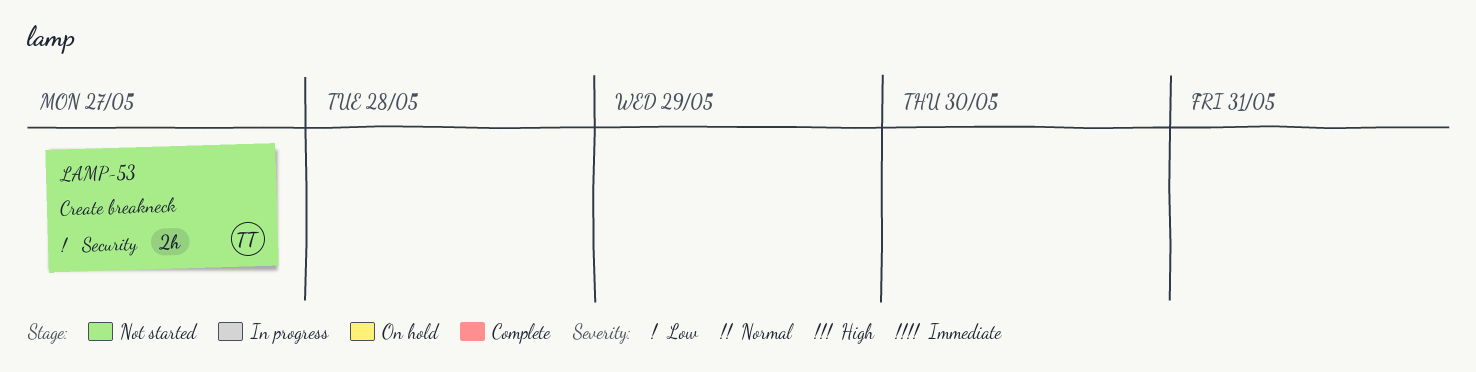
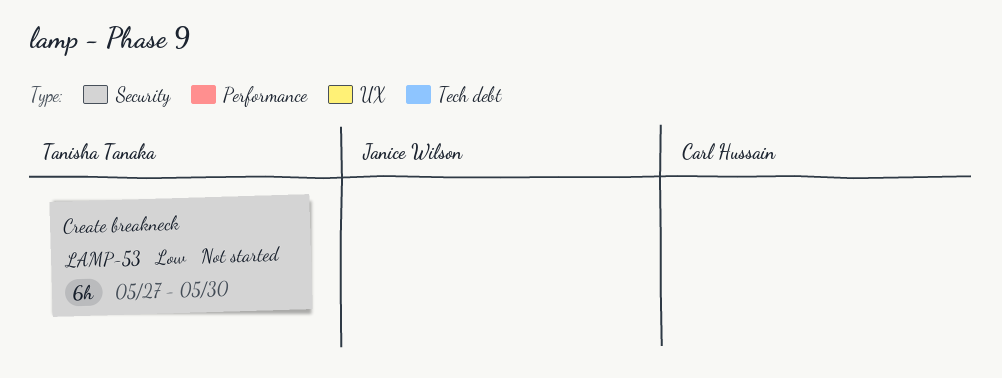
LAMP-53, estimate: 2h -> 6h
LAMP-53, due: May 27 -> May 30

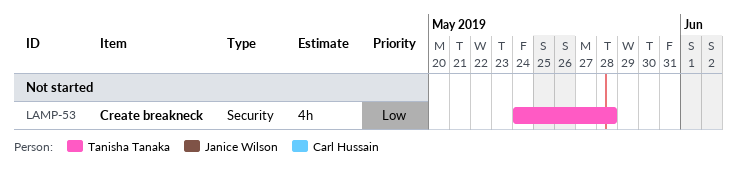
LAMP-53, estimate: 6h -> 4h
LAMP-53, start: May 27 -> May 24
LAMP-53, due: May 30 -> May 28

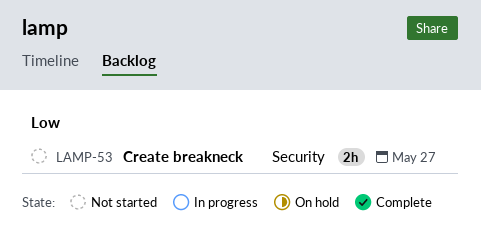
LAMP-53, estimate: 4h -> 2h
LAMP-53, due: May 28 -> May 27

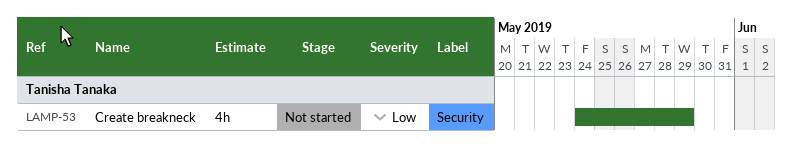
LAMP-53, estimate: 2h -> 4h
LAMP-53, due: May 27 -> May 29

